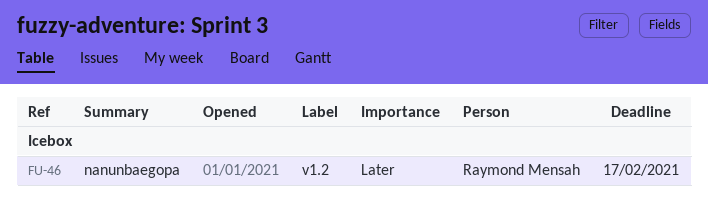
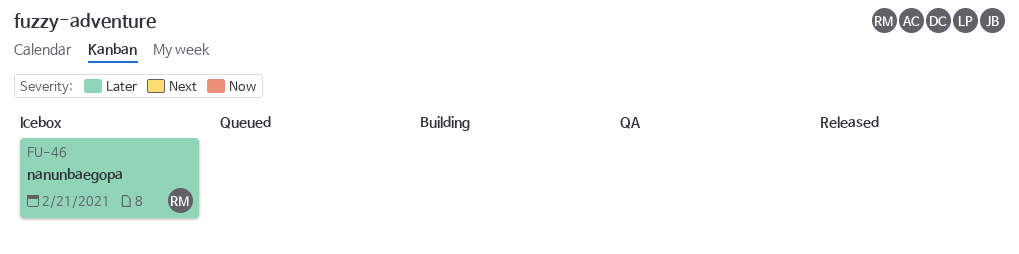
FU-46, due: Feb 17 -> Feb 21

